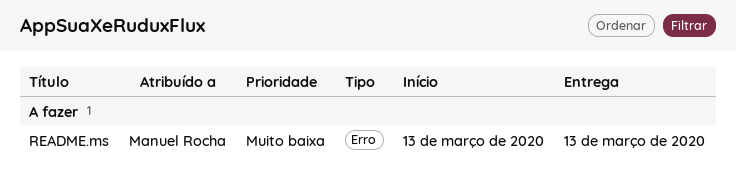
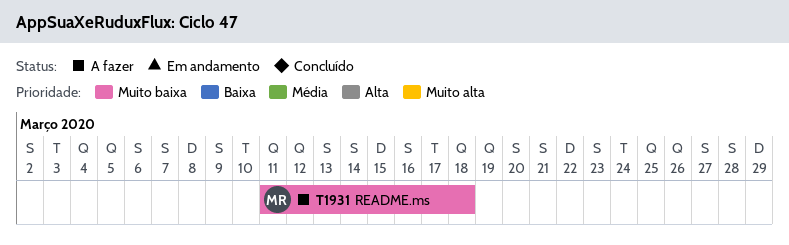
README.ms, start: Mar 13 -> Mar 11
README.ms, due: Mar 13 -> Mar 18

